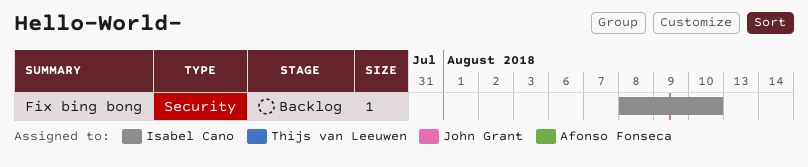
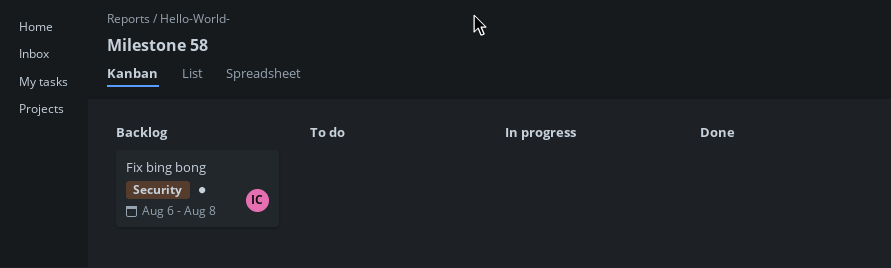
Fix bing bong, start: Aug 8 -> Aug 6
Fix bing bong, due: Aug 10 -> Aug 8

